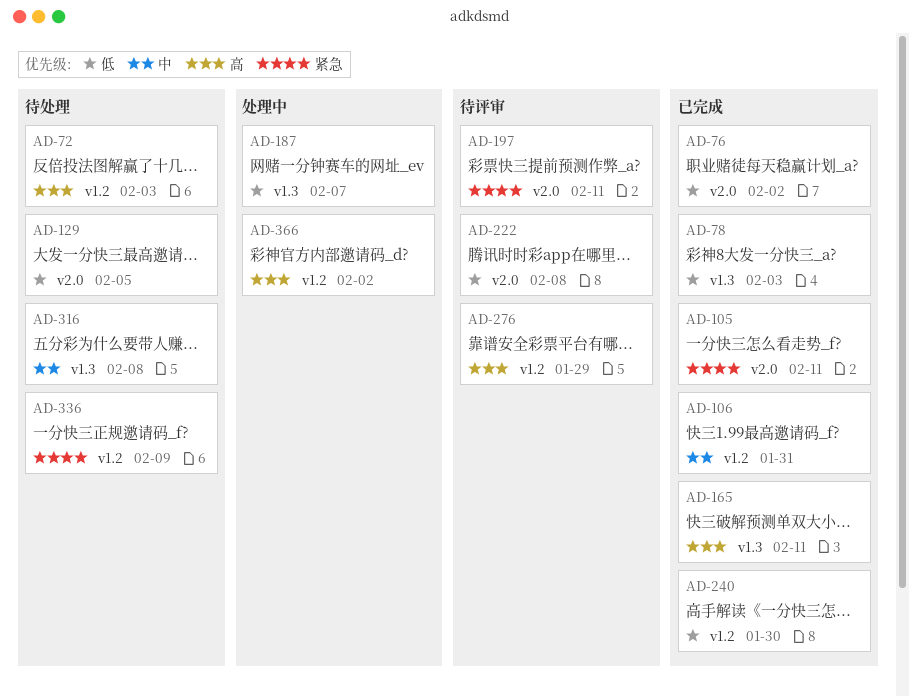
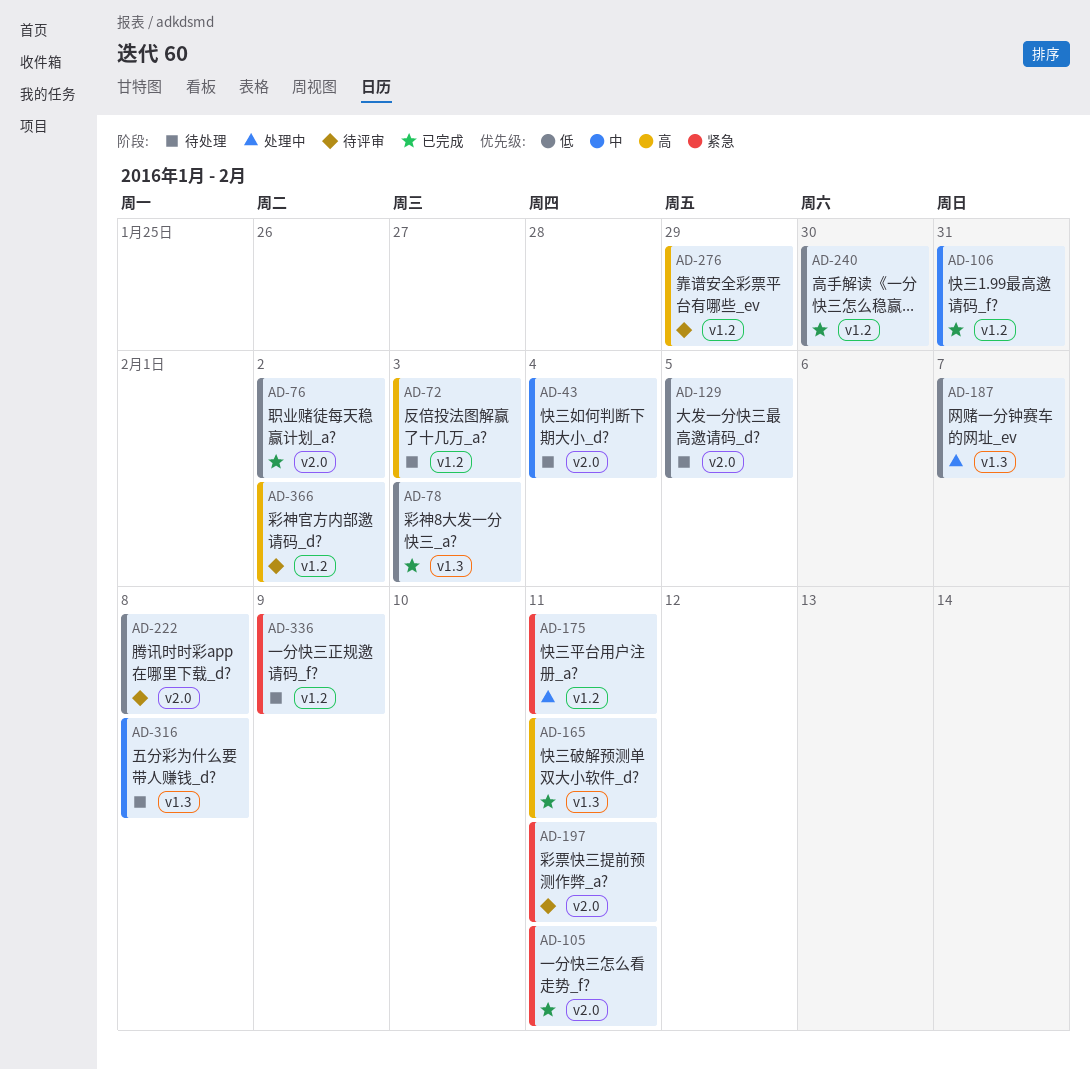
AD-43: none -> present
AD-175: none -> present
AD-366, status: 处理中 -> 待评审

